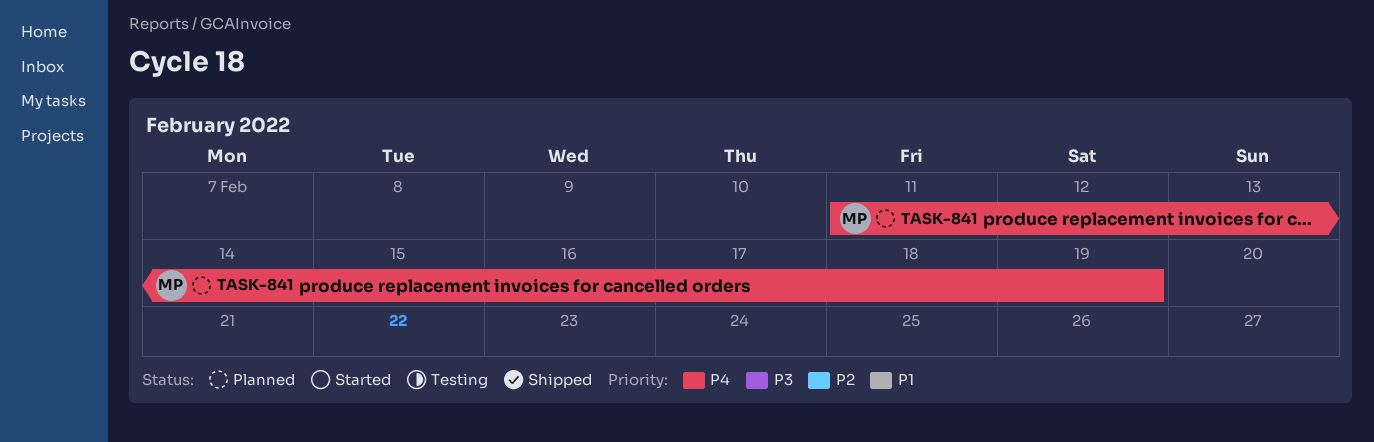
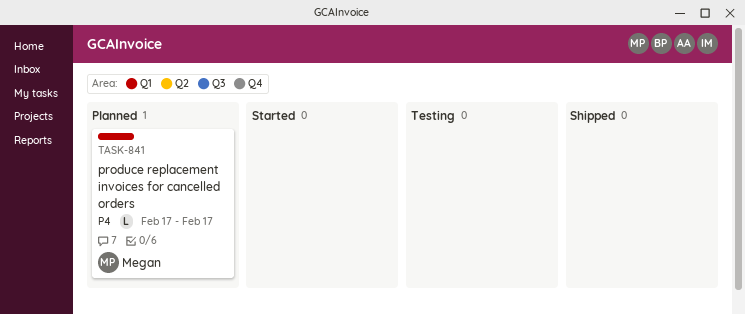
TASK-841, start: Feb 11 -> Feb 17
TASK-841, due: Feb 19 -> Feb 17

